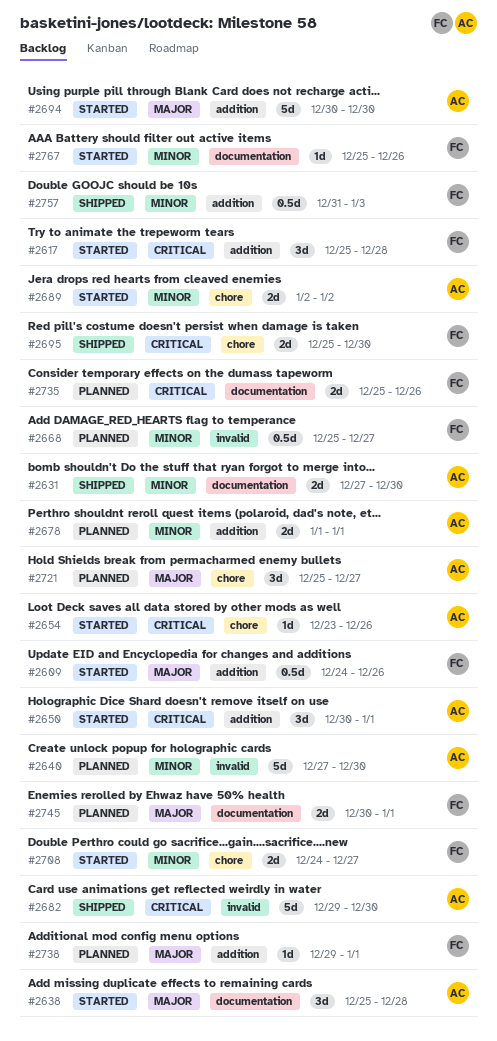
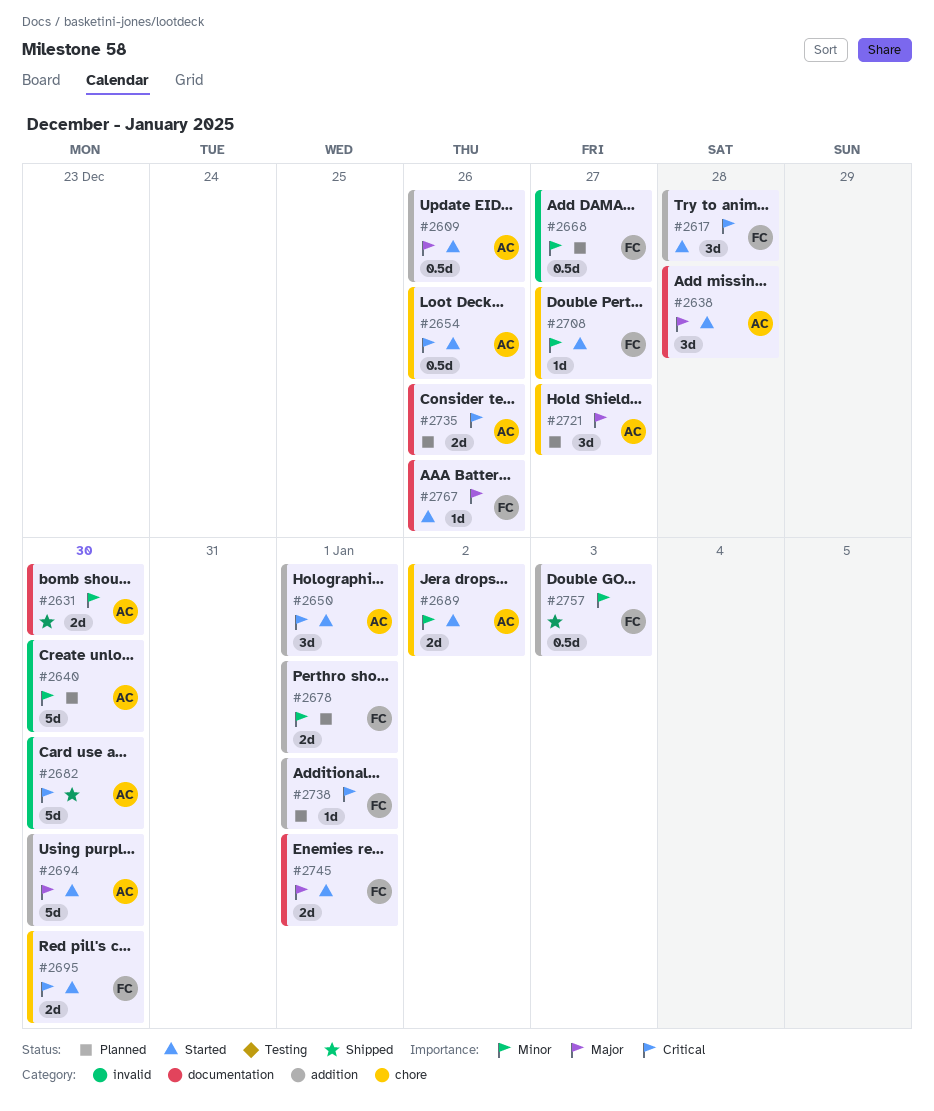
#2609, owner: FC -> AC
#2654, estimate: 1d -> 0.5d
#2678, owner: AC -> FC
#2695, status: Shipped -> Started
#2708, estimate: 2d -> 1d
#2735, owner: FC -> AC
#2738, priority: Major -> Critical
#2745, status: Planned -> Started
#2767, priority: Minor -> Major

